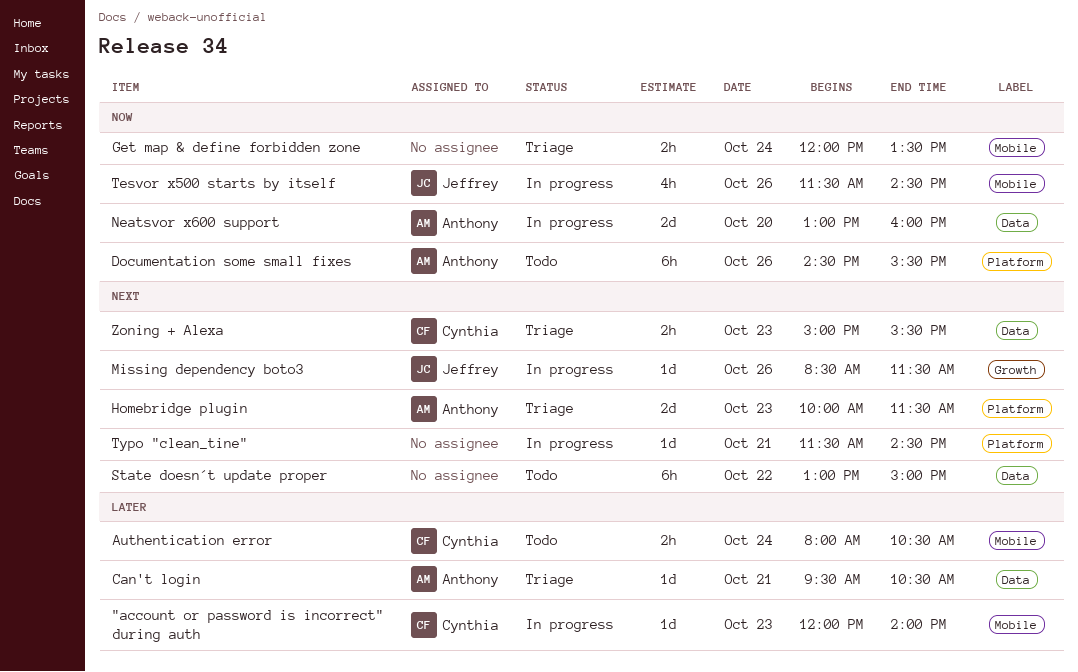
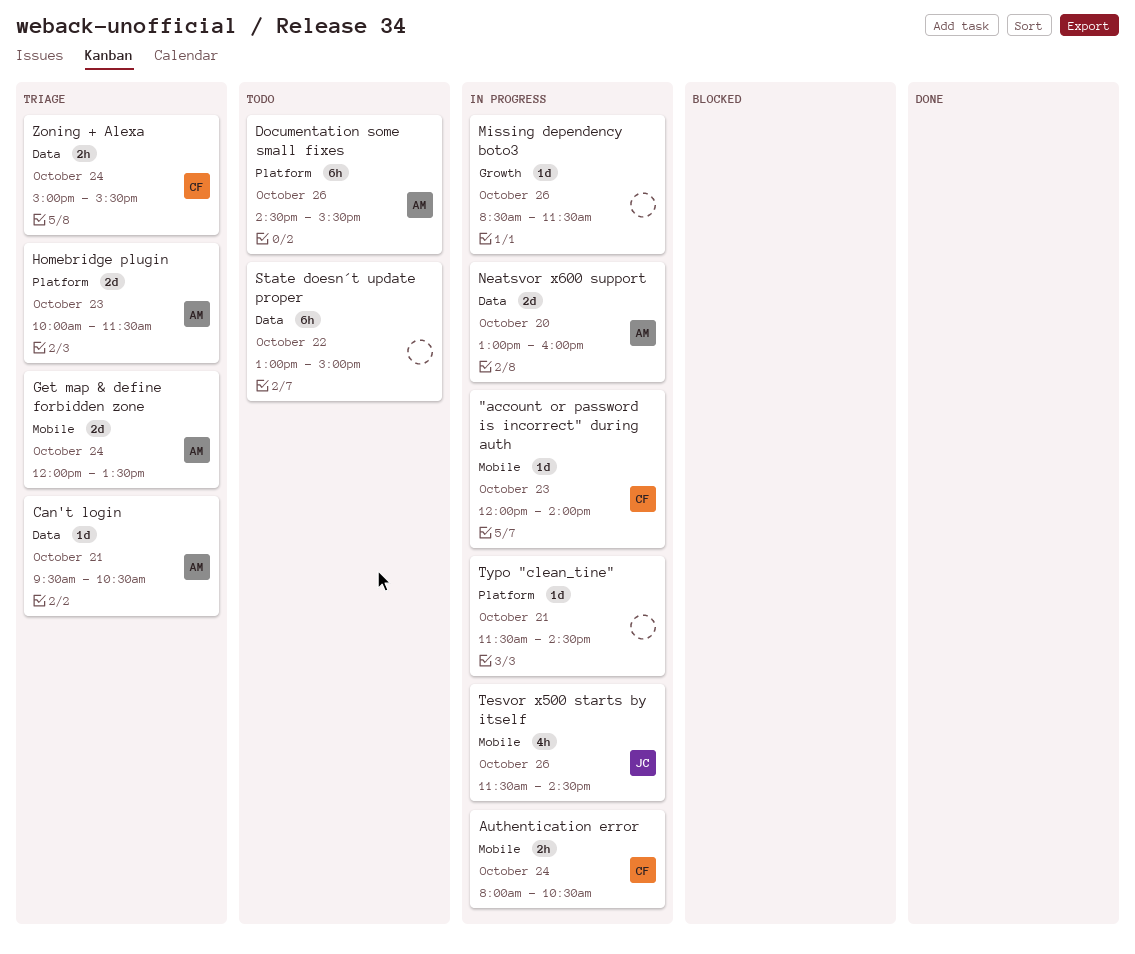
Authentication error, status: Todo -> In progress
Get map & define forbidden zone, owner: none -> Anthony
Get map & define forbidden zone, estimate: 2h -> 2d
Missing dependency boto3, owner: Jeffrey -> none
Zoning + Alexa, day: Oct 23 -> Oct 24

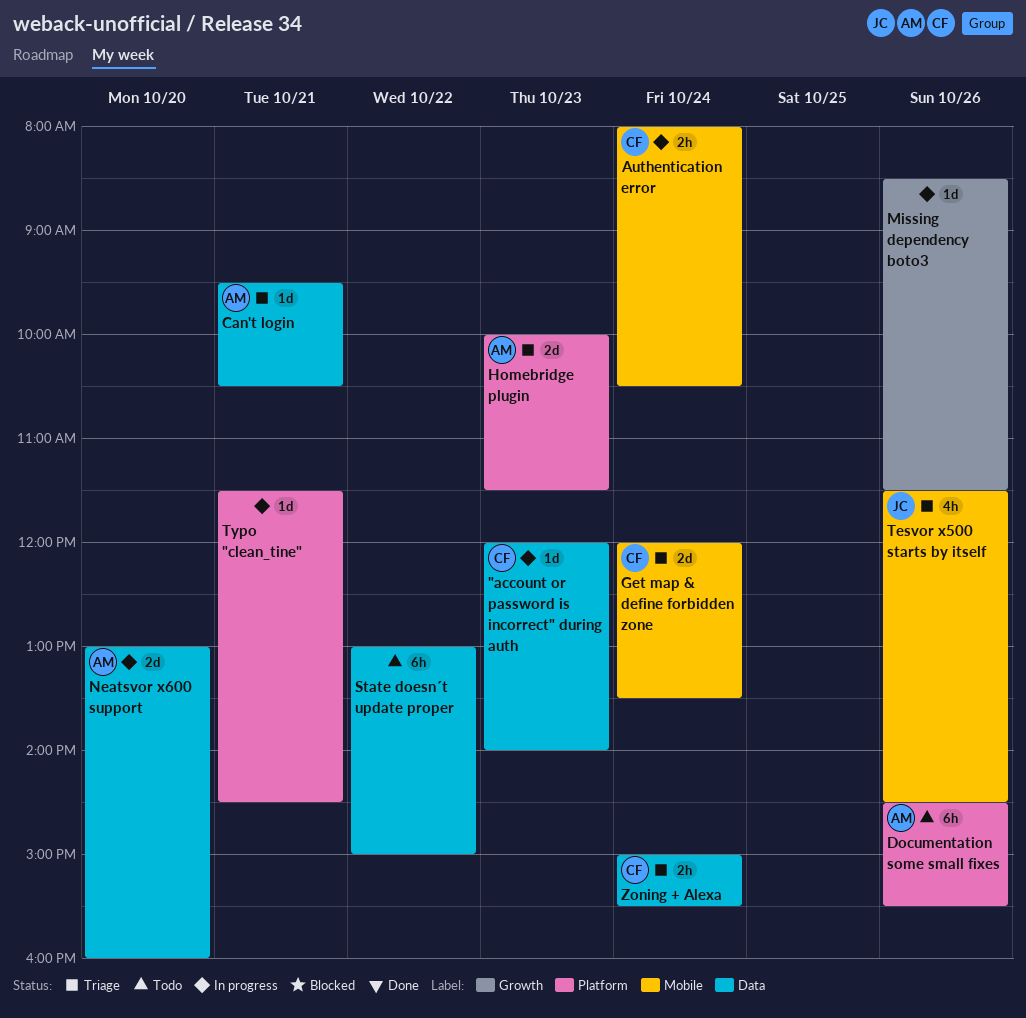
"account or password is incorrect" during auth, label: Mobile -> Data
Get map & define forbidden zone, owner: AM -> CF
Tesvor x500 starts by itself, status: In progress -> Triage

